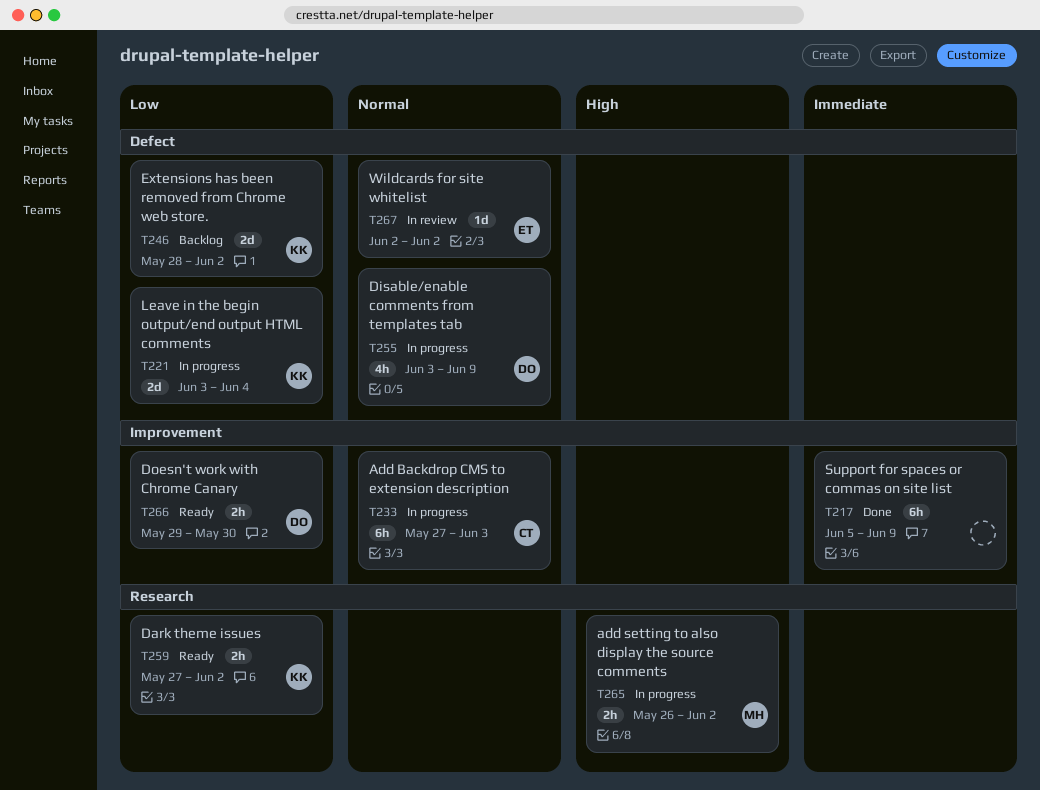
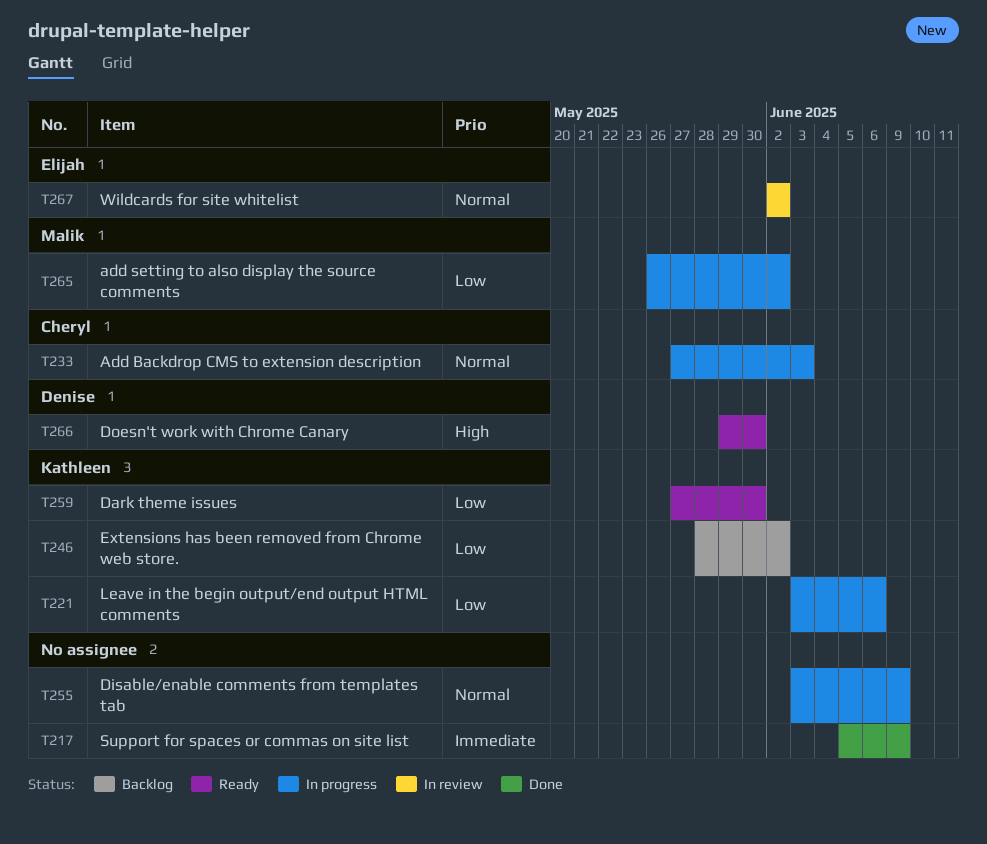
T221, due: Jun 4 -> Jun 6
T255, owner: Denise -> none
T259, due: Jun 2 -> May 30
T265, priority: High -> Low
T266, priority: Low -> High

